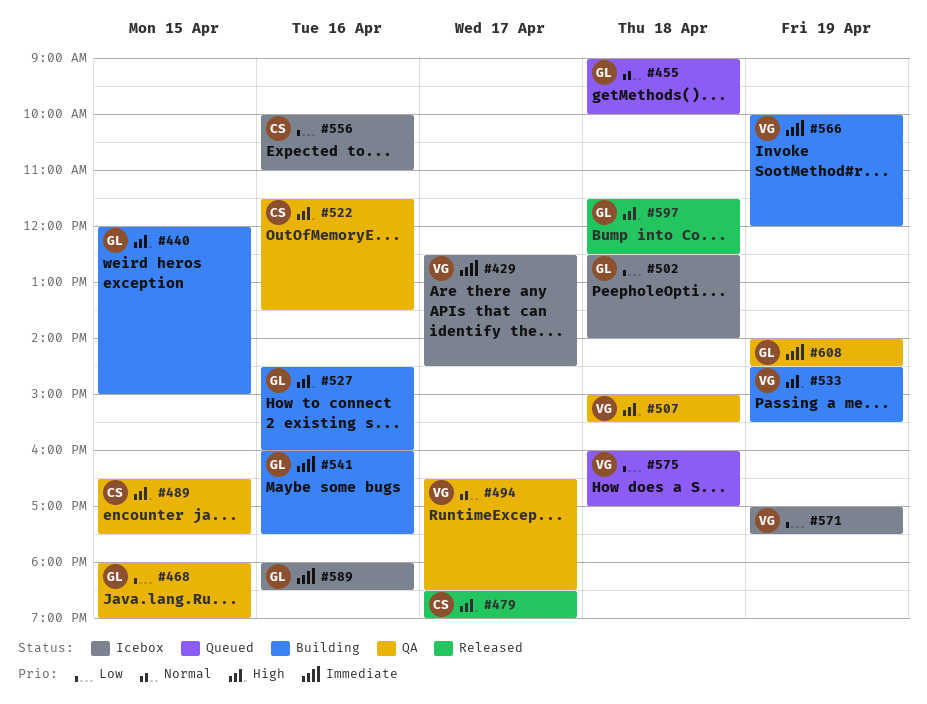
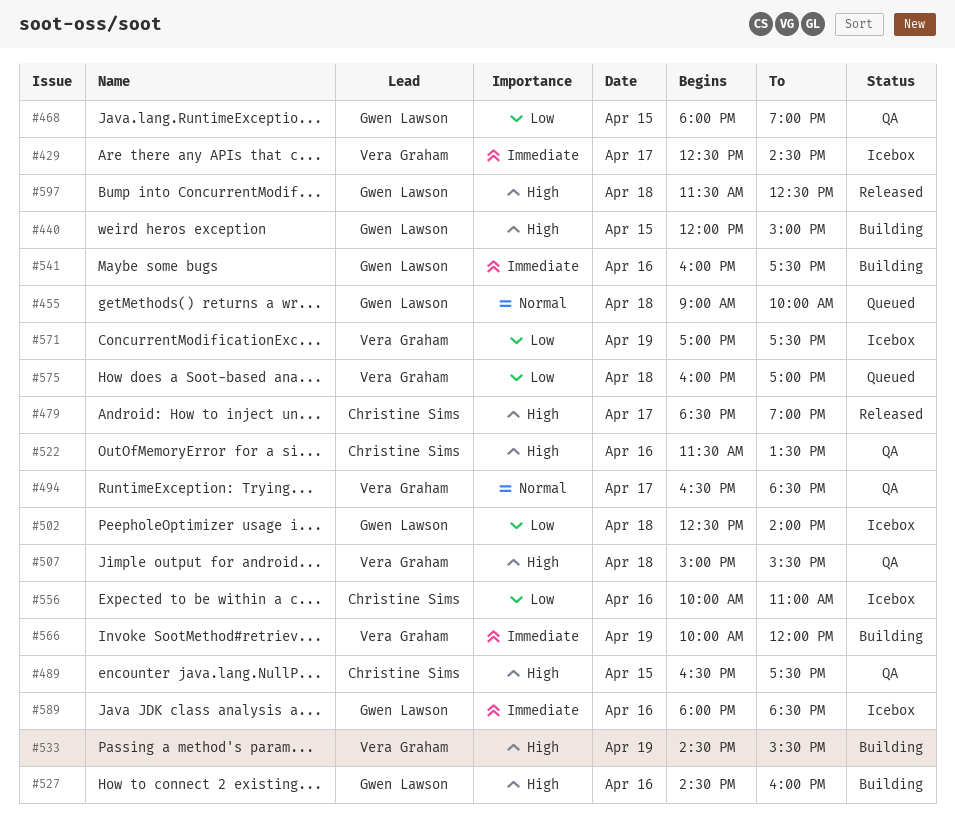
#608: present -> none

